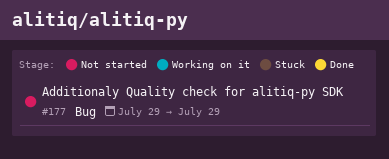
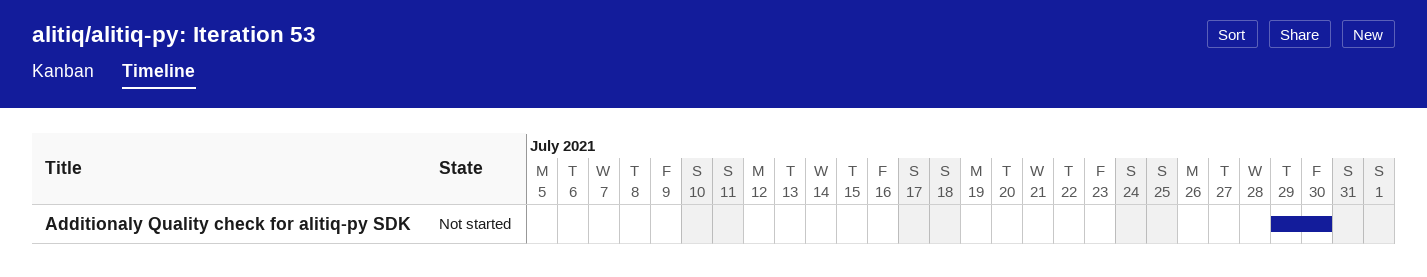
Additionaly Quality check for alitiq-py SDK, due: Jul 29 -> Jul 30

